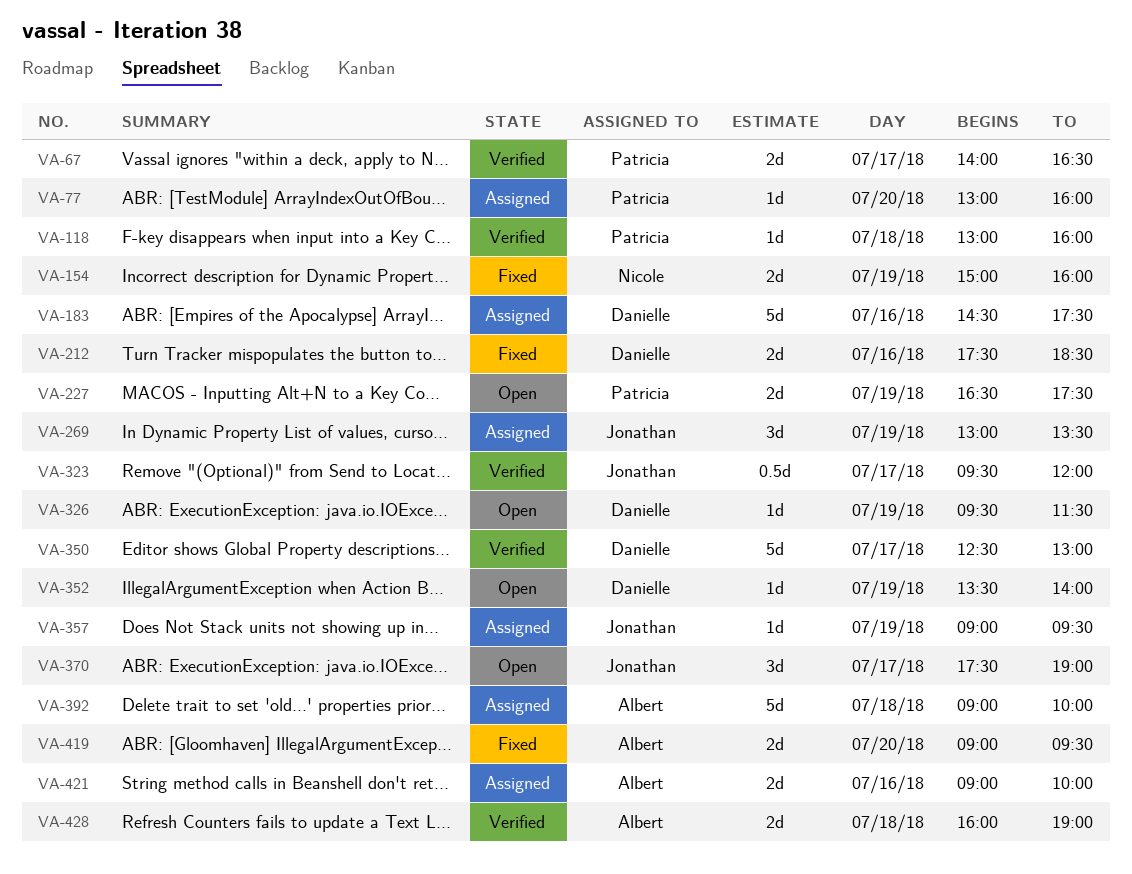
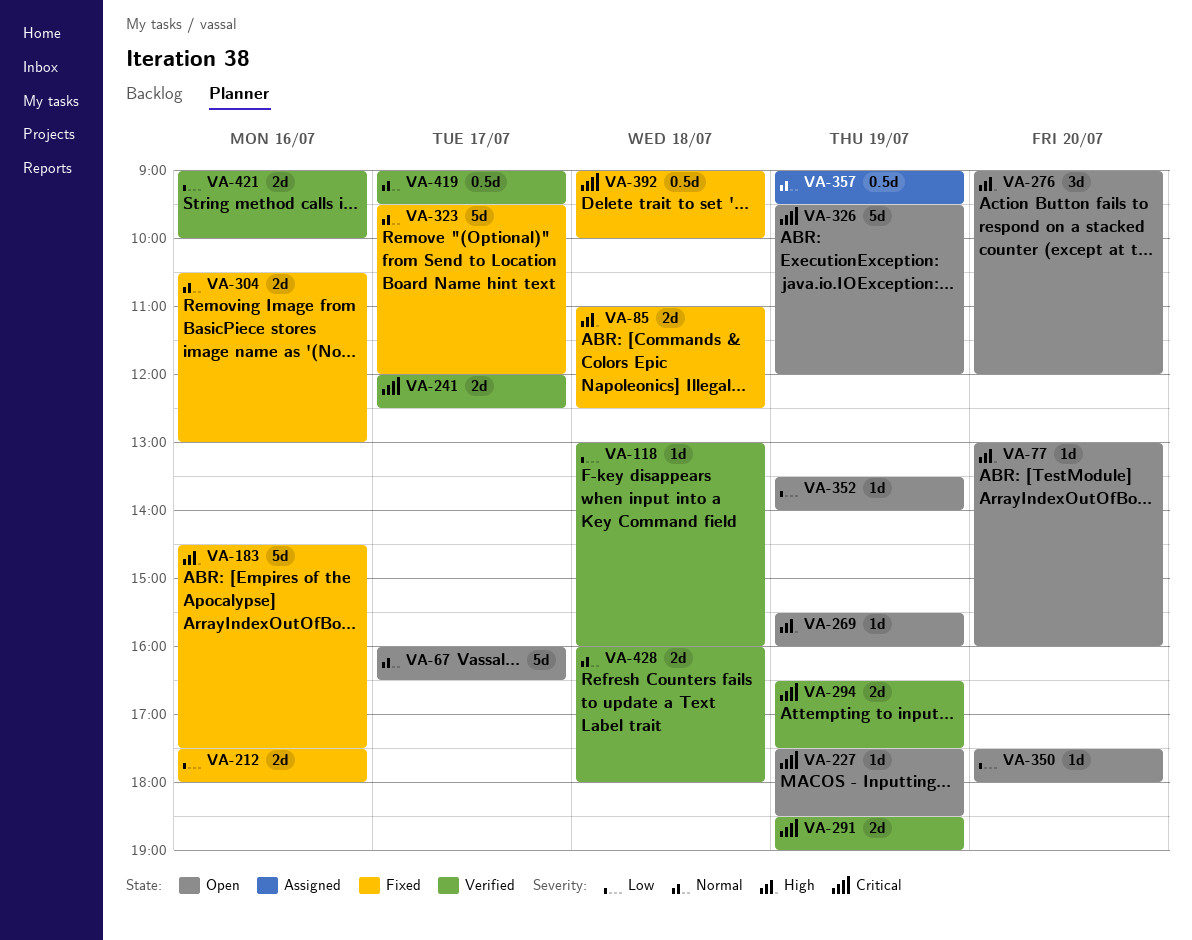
VA-67, status: Verified -> Open
VA-67, estimate: 2d -> 5d
VA-67, begins: 14:00 -> 16:00
VA-77, status: Assigned -> Open
VA-85: none -> present
VA-154: present -> none
VA-183, status: Assigned -> Fixed
VA-212, ends: 18:30 -> 18:00
VA-227, estimate: 2d -> 1d
VA-227, begins: 16:30 -> 17:30
VA-227, ends: 17:30 -> 18:30
VA-241: none -> present
VA-269, status: Assigned -> Open
VA-269, estimate: 3d -> 1d
VA-269, begins: 13:00 -> 15:30
VA-269, ends: 13:30 -> 16:00
VA-276: none -> present
VA-291: none -> present
VA-294: none -> present
VA-304: none -> present
VA-323, status: Verified -> Fixed
VA-323, estimate: 0.5d -> 5d
VA-326, estimate: 1d -> 5d
VA-326, ends: 11:30 -> 12:00
VA-350, status: Verified -> Open
VA-350, estimate: 5d -> 1d
VA-350, day: Jul 17 -> Jul 20
VA-350, begins: 12:30 -> 17:30
VA-350, ends: 13:00 -> 18:00
VA-357, estimate: 1d -> 0.5d
VA-370: present -> none
VA-392, status: Assigned -> Fixed
VA-392, estimate: 5d -> 0.5d
VA-419, status: Fixed -> Verified
VA-419, estimate: 2d -> 0.5d
VA-419, day: Jul 20 -> Jul 17
VA-421, status: Assigned -> Verified
VA-428, ends: 19:00 -> 18:00

